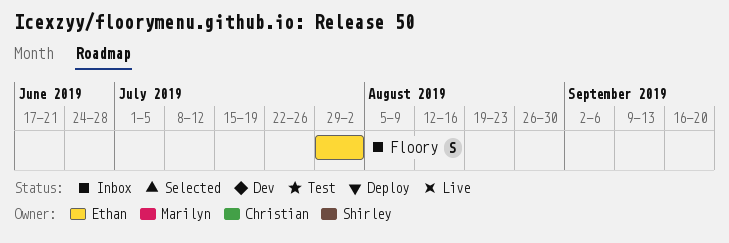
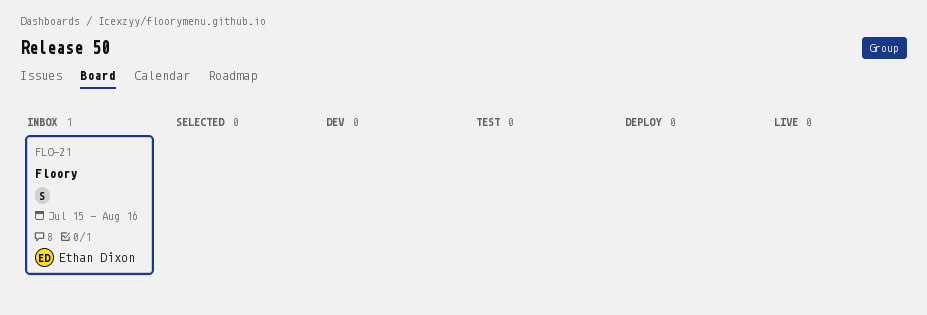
Floory, start: Jul 29 -> Jul 15
Floory, due: Aug 2 -> Aug 16

